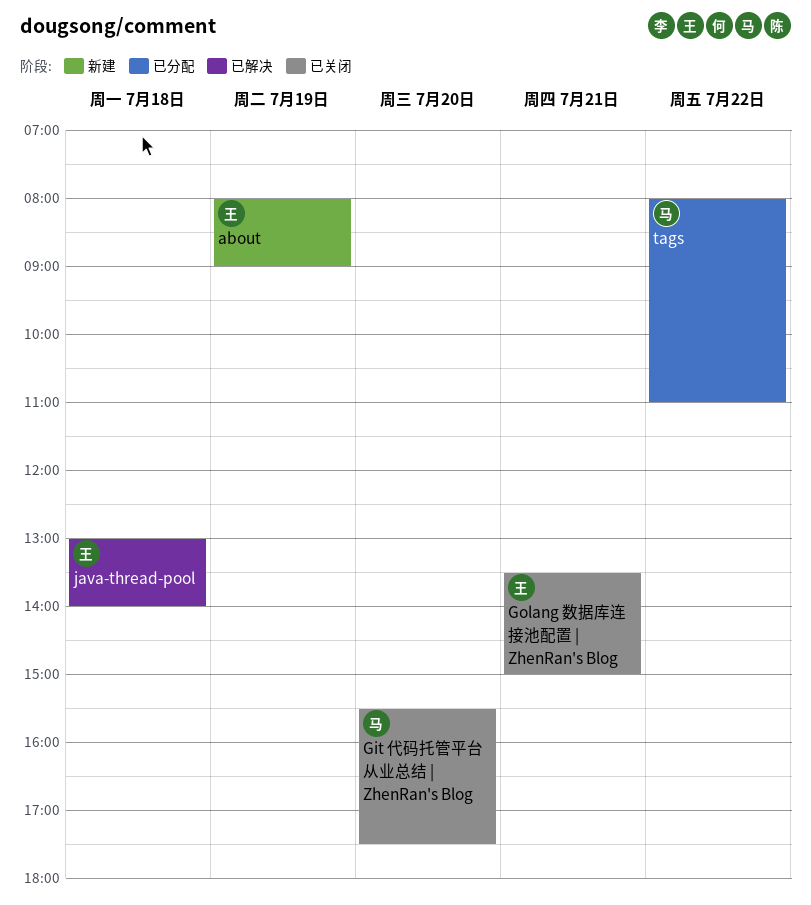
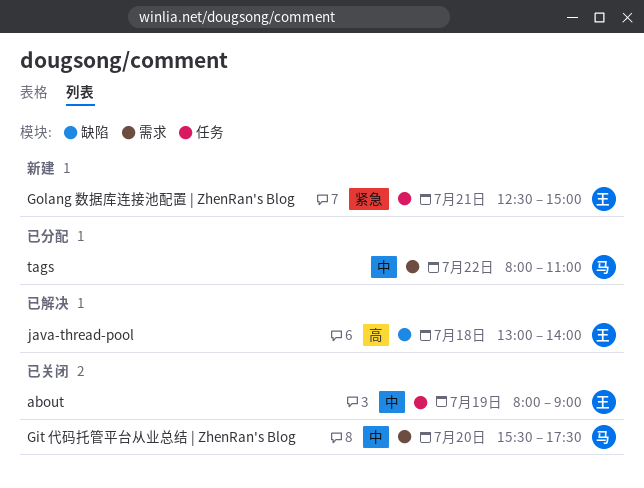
about, status: 新建 -> 已关闭
Golang 数据库连接池配置 | ZhenRan's Blog, status: 已关闭 -> 新建
Golang 数据库连接池配置 | ZhenRan's Blog, begins: 13:30 -> 12:30

